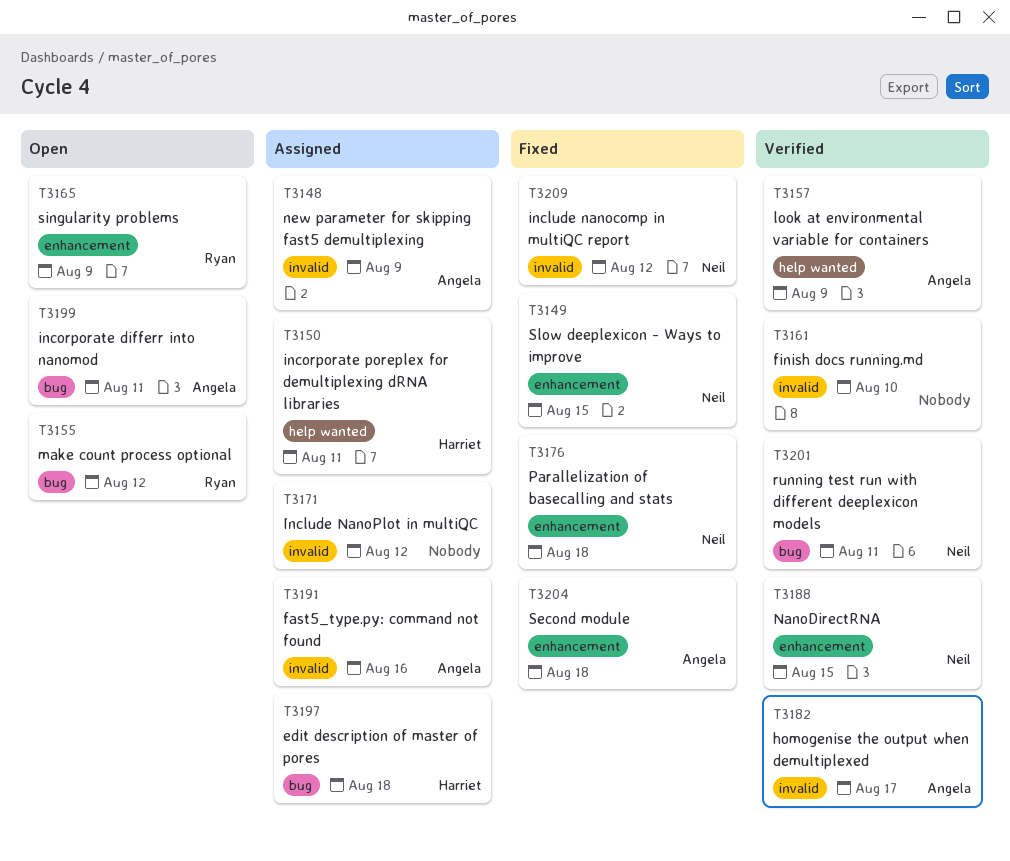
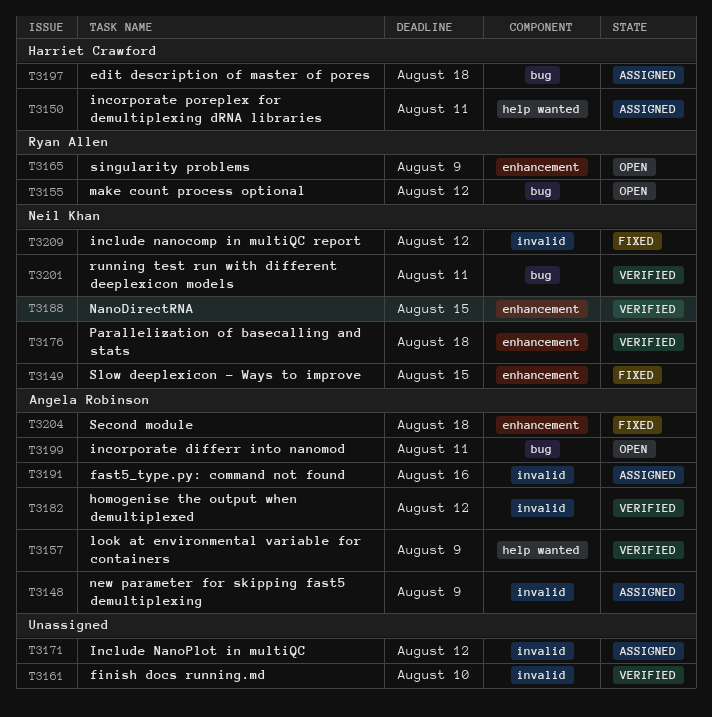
T3176, status: Fixed -> Verified
T3182, due: Aug 17 -> Aug 12

